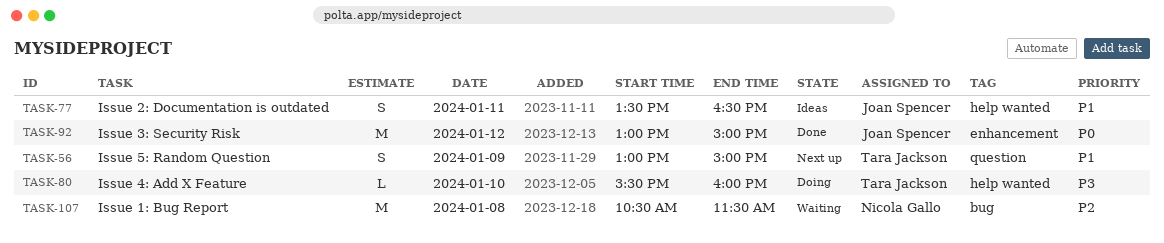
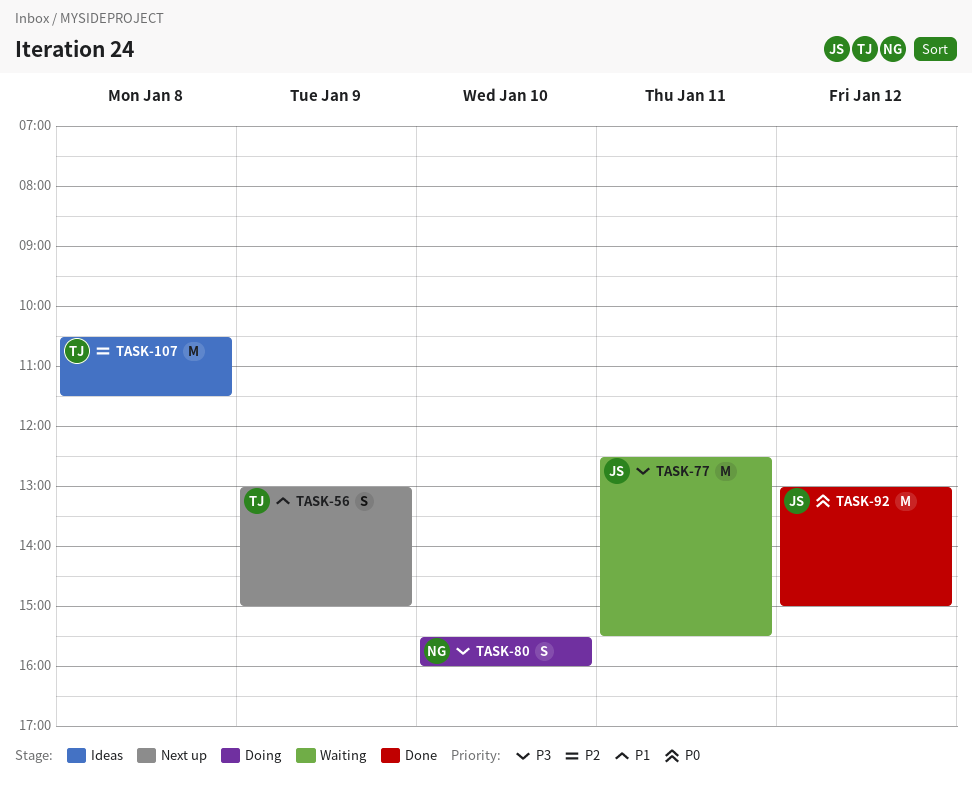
TASK-77, status: Ideas -> Waiting
TASK-77, priority: P1 -> P3
TASK-77, estimate: S -> M
TASK-77, begins: 13:30 -> 12:30
TASK-77, ends: 16:30 -> 15:30
TASK-80, owner: Tara Jackson -> Nicola Gallo
TASK-80, estimate: L -> S
TASK-107, status: Waiting -> Ideas
TASK-107, owner: Nicola Gallo -> Tara Jackson

